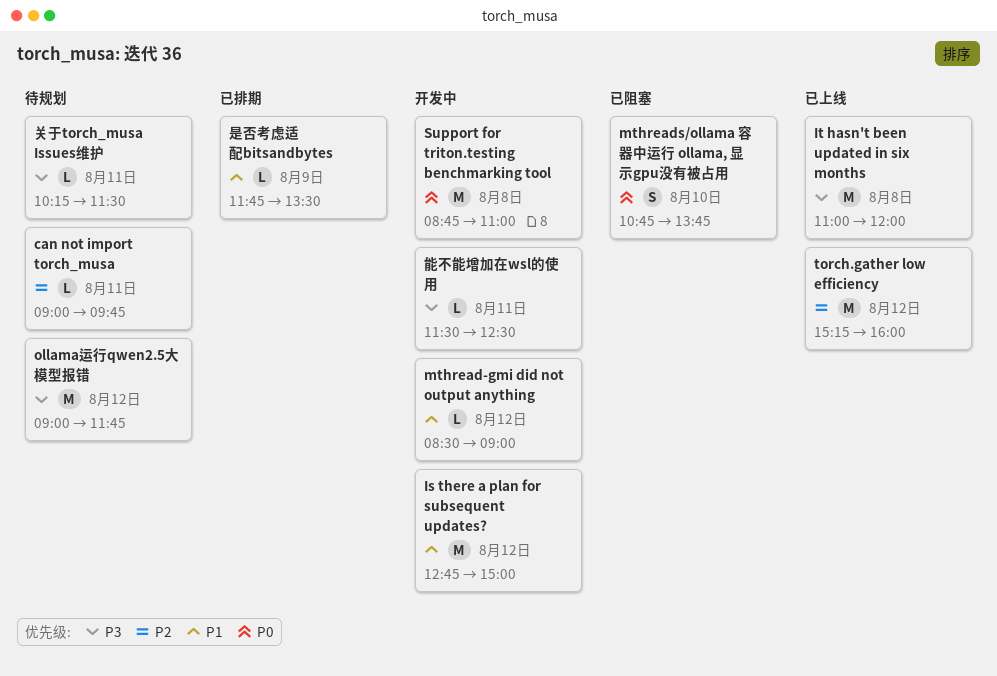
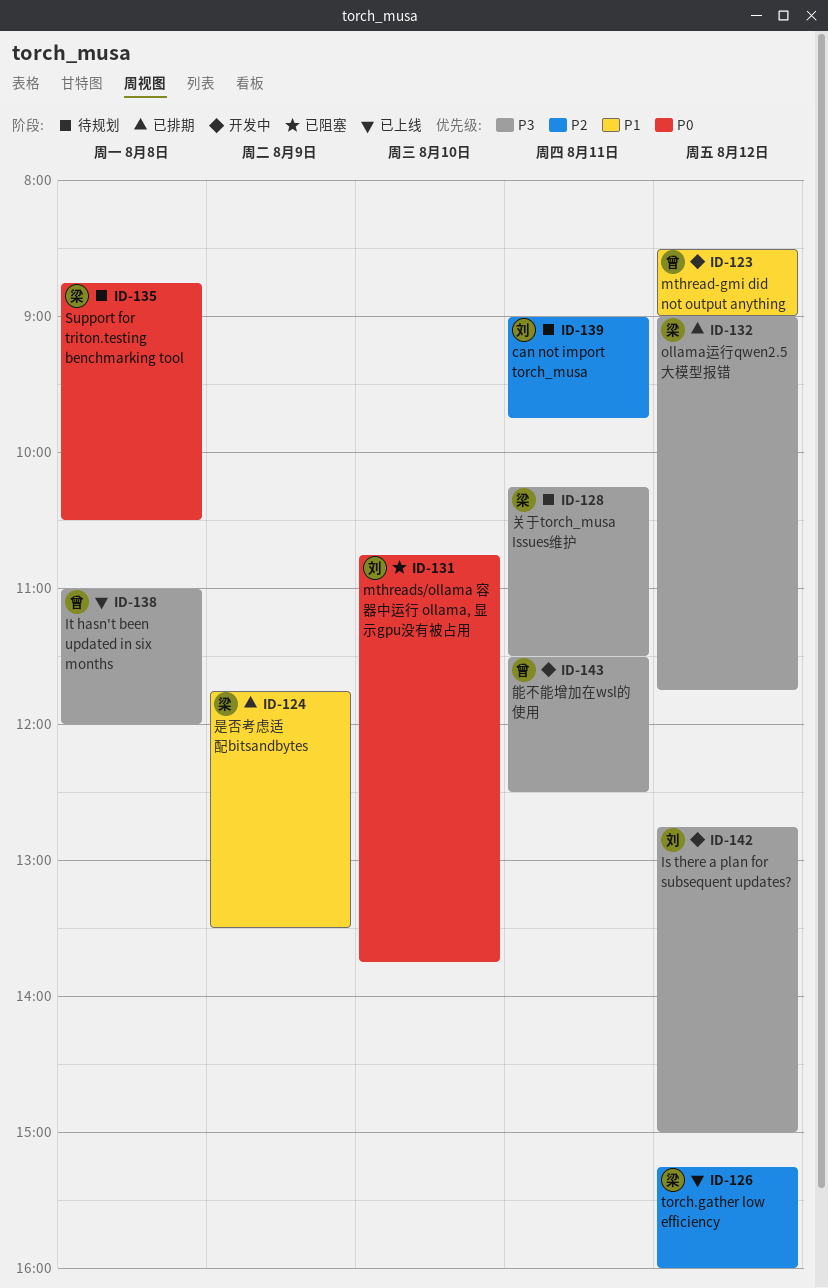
Is there a plan for subsequent updates?, priority: P1 -> P3
ollama运行qwen2.5大模型报错, status: 待规划 -> 已排期
Support for triton.testing benchmarking tool, status: 开发中 -> 待规划
Support for triton.testing benchmarking tool, ends: 11:00 -> 10:30

